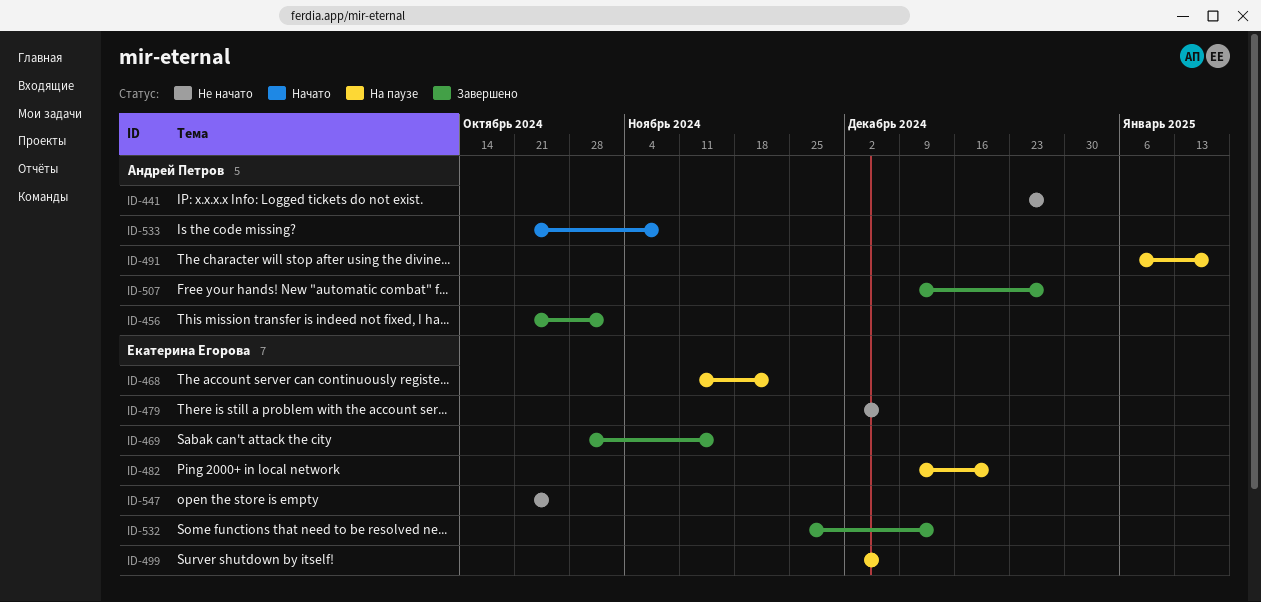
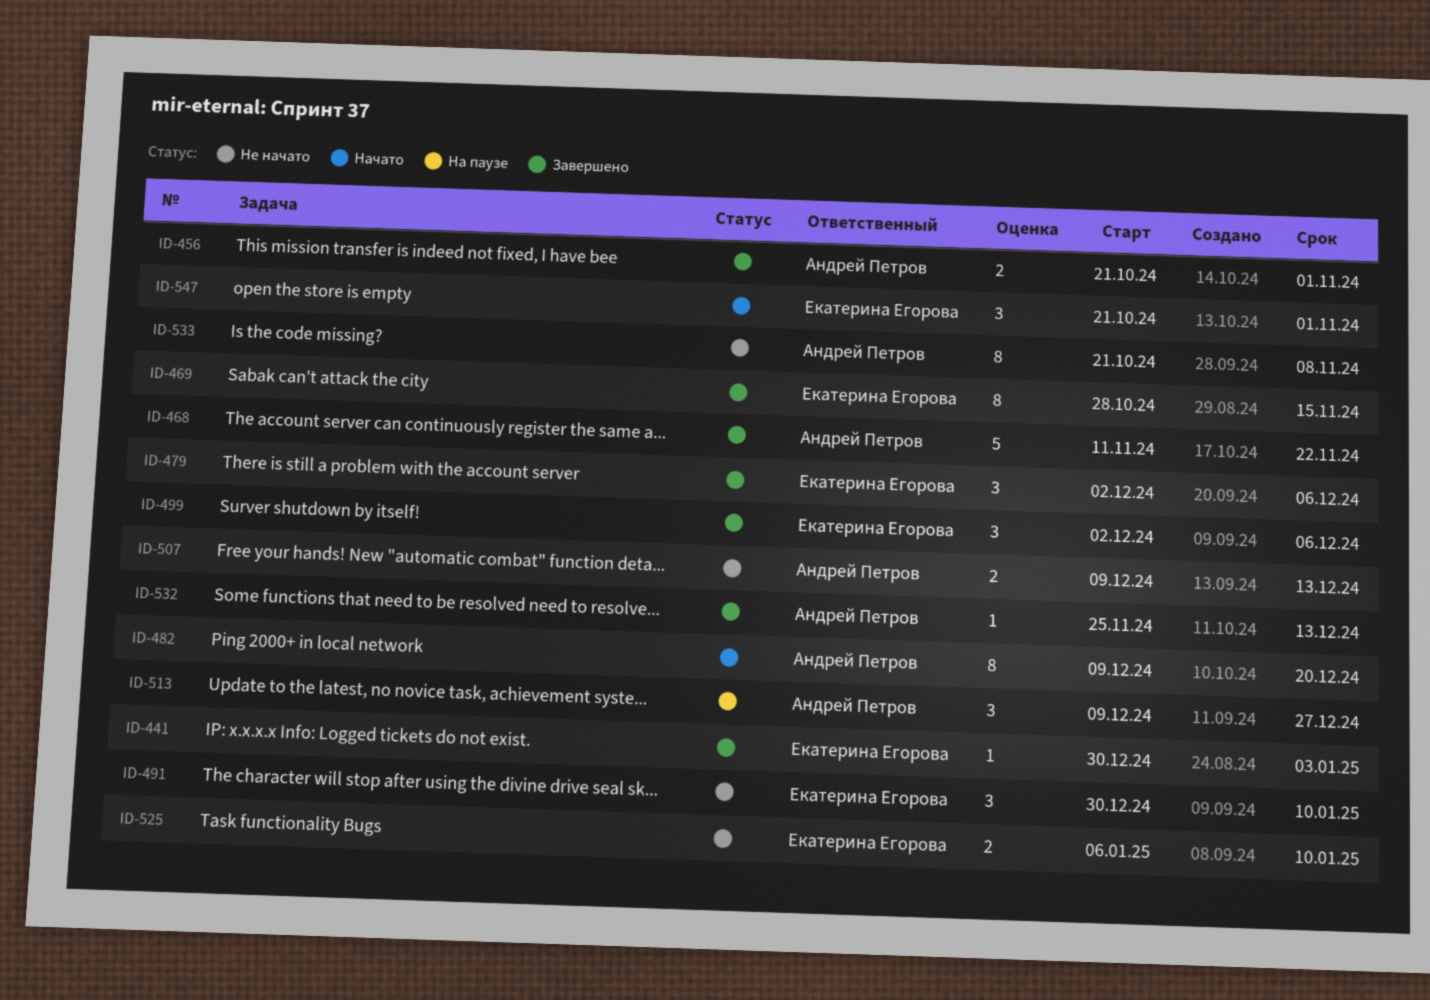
ID-441, status: Не начато -> Завершено
ID-441, owner: Андрей Петров -> Екатерина Егорова
ID-441, start: Dec 23 -> Dec 30
ID-441, due: Dec 27 -> Jan 3
ID-468, status: На паузе -> Завершено
ID-468, owner: Екатерина Егорова -> Андрей Петров
ID-479, status: Не начато -> Завершено
ID-482, status: На паузе -> Начато
ID-482, owner: Екатерина Егорова -> Андрей Петров
ID-491, status: На паузе -> Не начато
ID-491, owner: Андрей Петров -> Екатерина Егорова
ID-491, start: Jan 6 -> Dec 30
ID-491, due: Jan 17 -> Jan 10
ID-499, status: На паузе -> Завершено
ID-507, status: Завершено -> Не начато
ID-507, due: Dec 27 -> Dec 13
ID-513: none -> present
ID-525: none -> present
ID-532, owner: Екатерина Егорова -> Андрей Петров
ID-533, status: Начато -> Не начато
ID-547, status: Не начато -> Начато
ID-547, due: Oct 25 -> Nov 1

